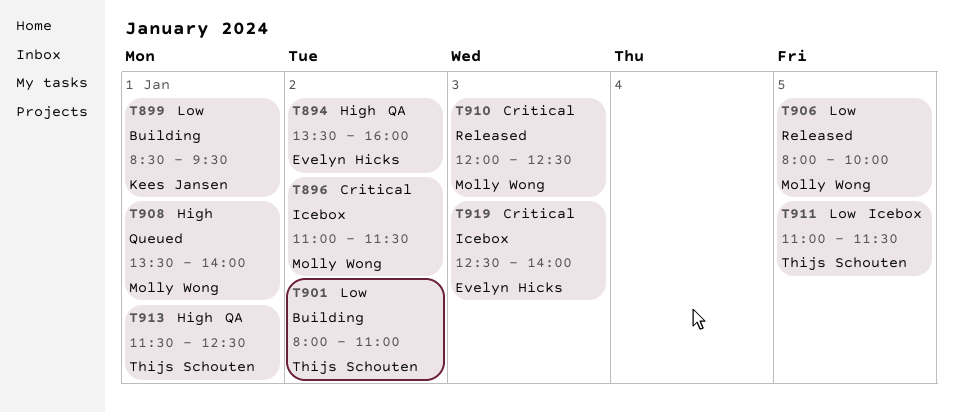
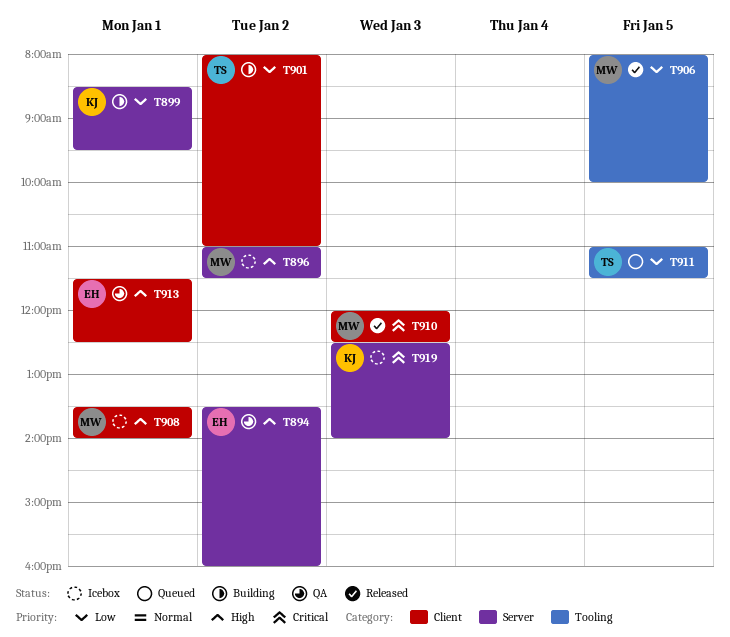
T896, priority: Critical -> High
T908, status: Queued -> Icebox
T911, status: Icebox -> Queued
T913, owner: Thijs Schouten -> Evelyn Hicks
T919, owner: Evelyn Hicks -> Kees Jansen

